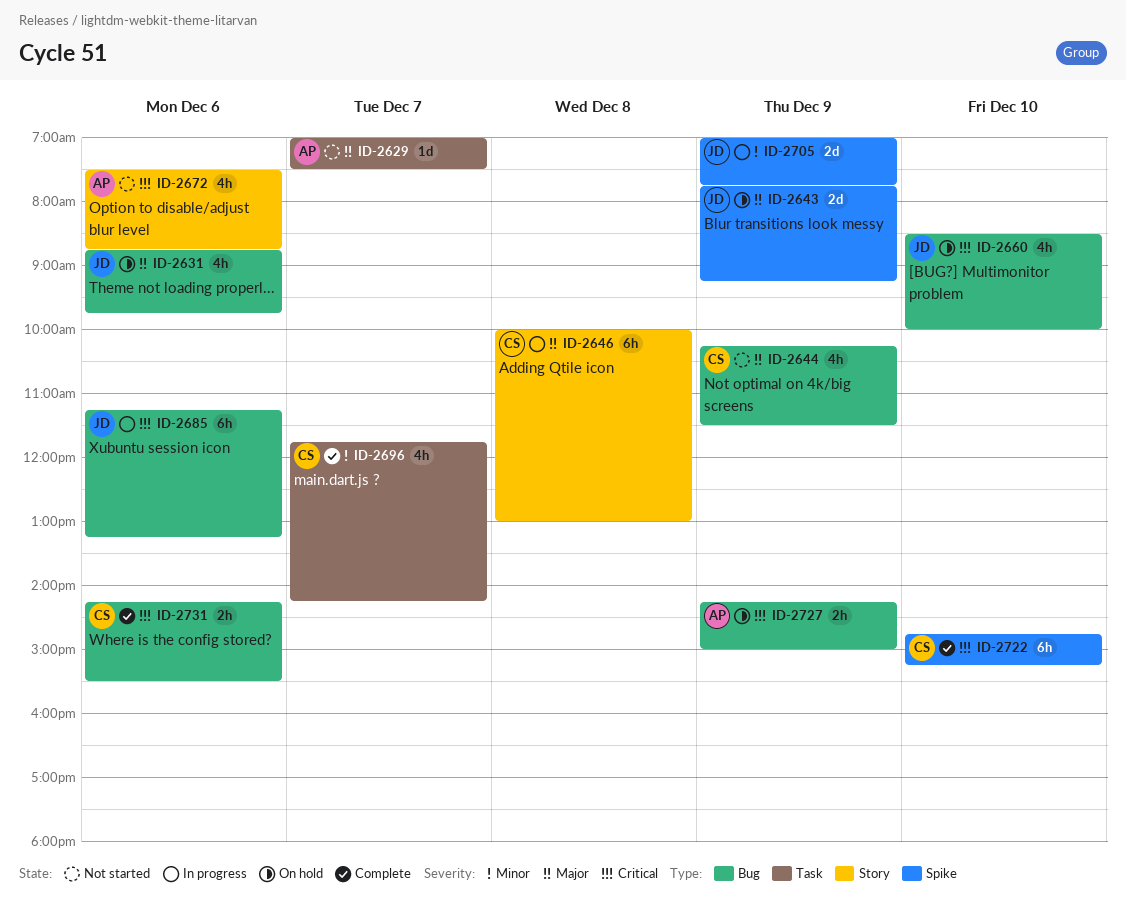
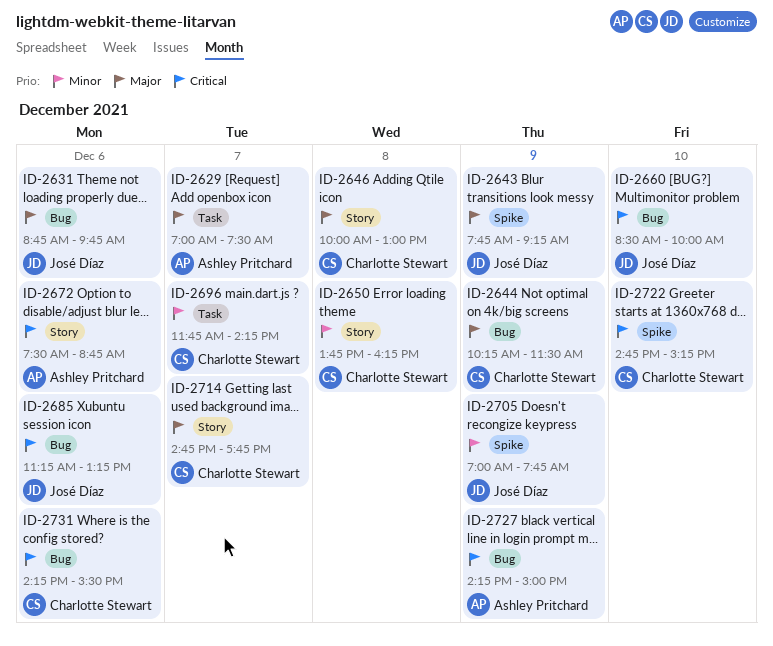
ID-2650: none -> present
ID-2714: none -> present

